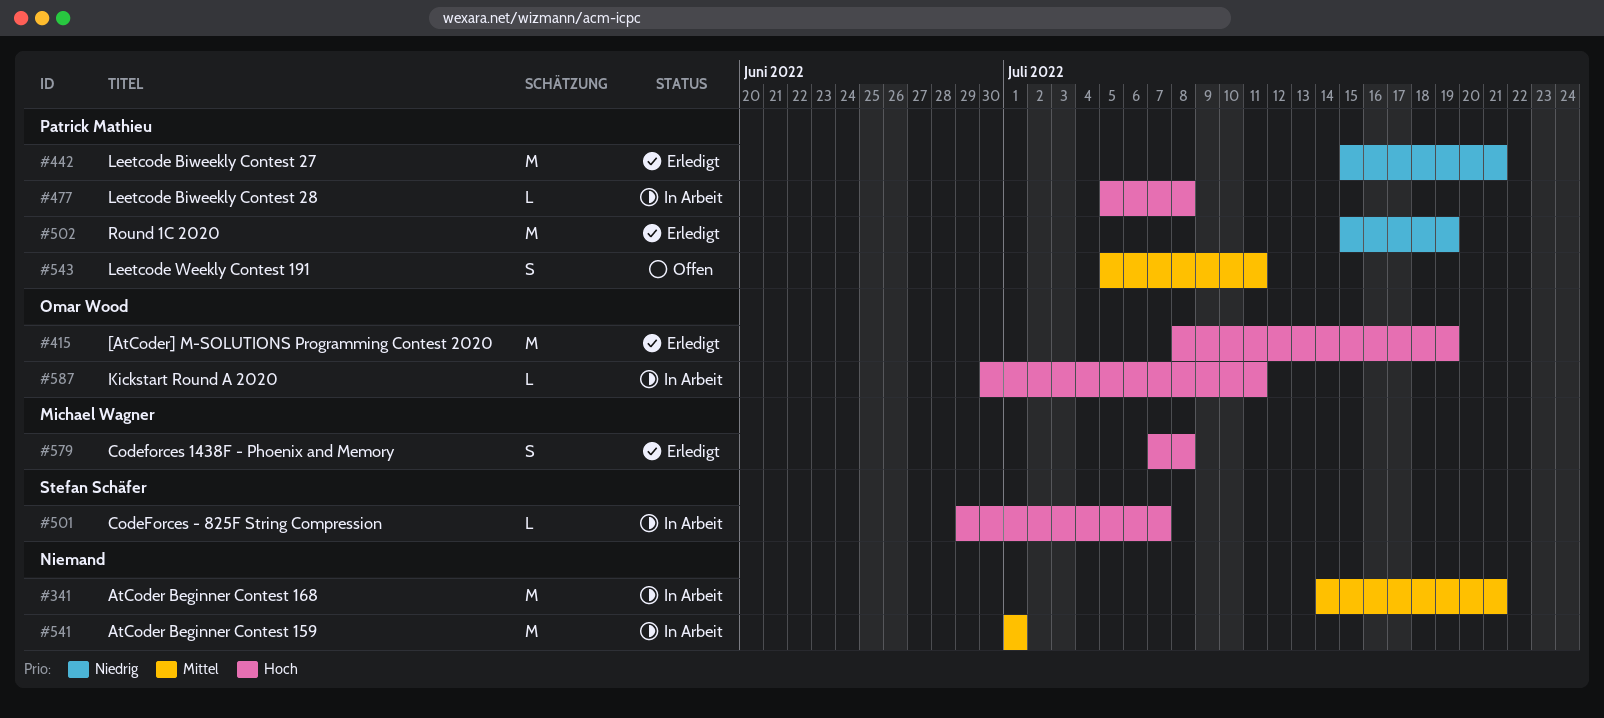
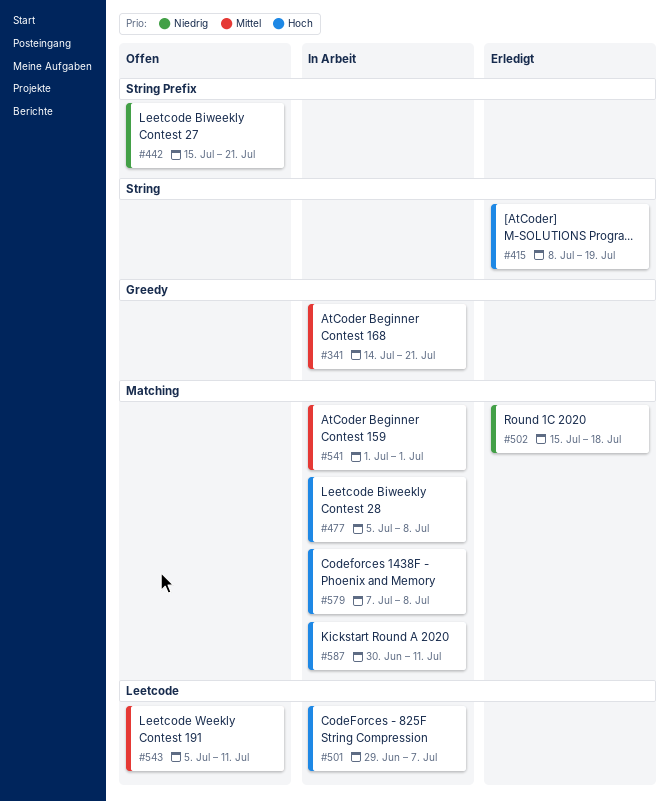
#442, status: Erledigt -> Offen
#502, due: Jul 19 -> Jul 18
#579, status: Erledigt -> In Arbeit

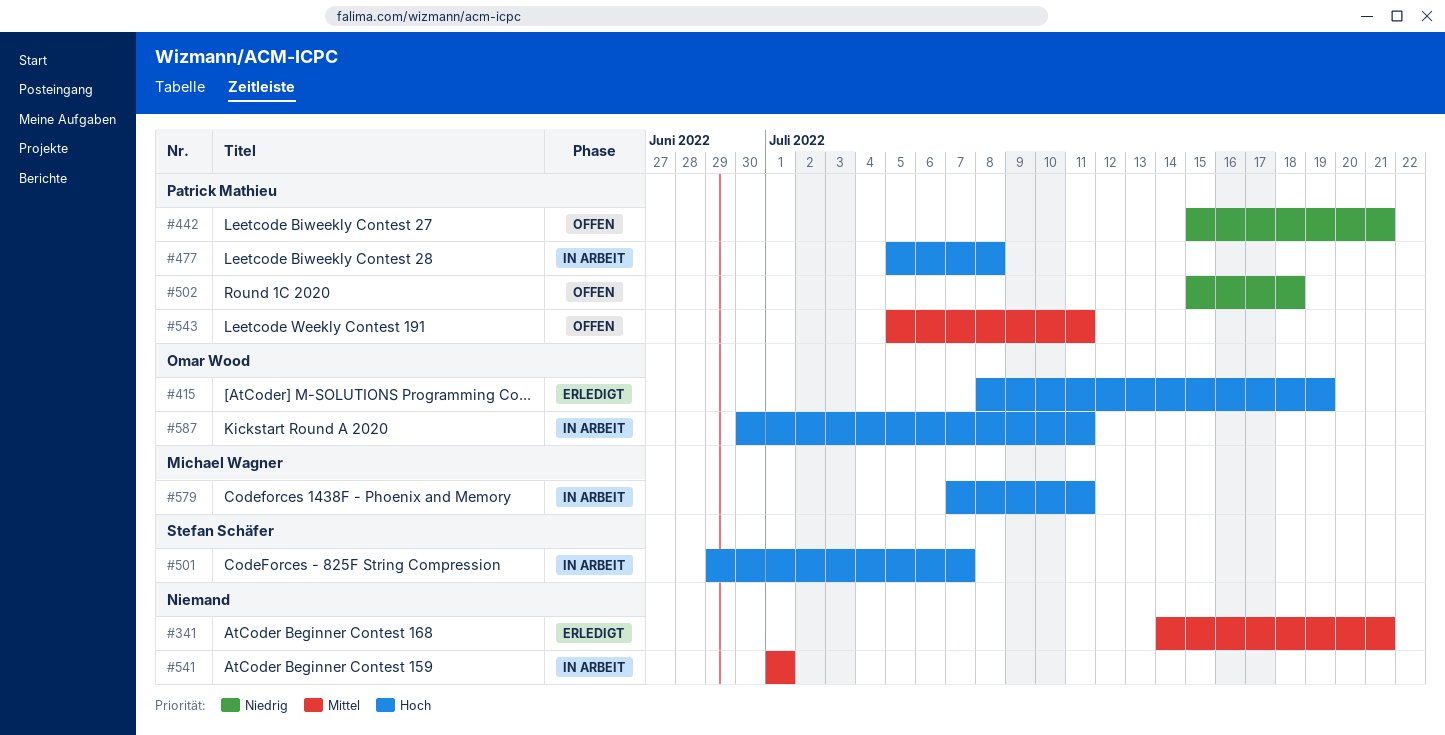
#341, status: In Arbeit -> Erledigt
#502, status: Erledigt -> Offen
#579, due: Jul 8 -> Jul 11

